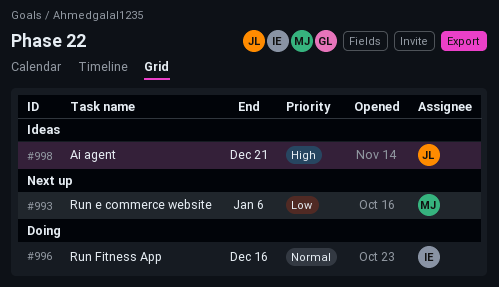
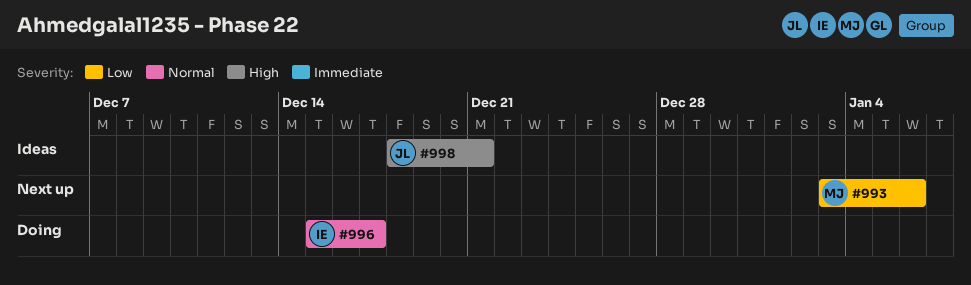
#996, due: Dec 16 -> Dec 17

